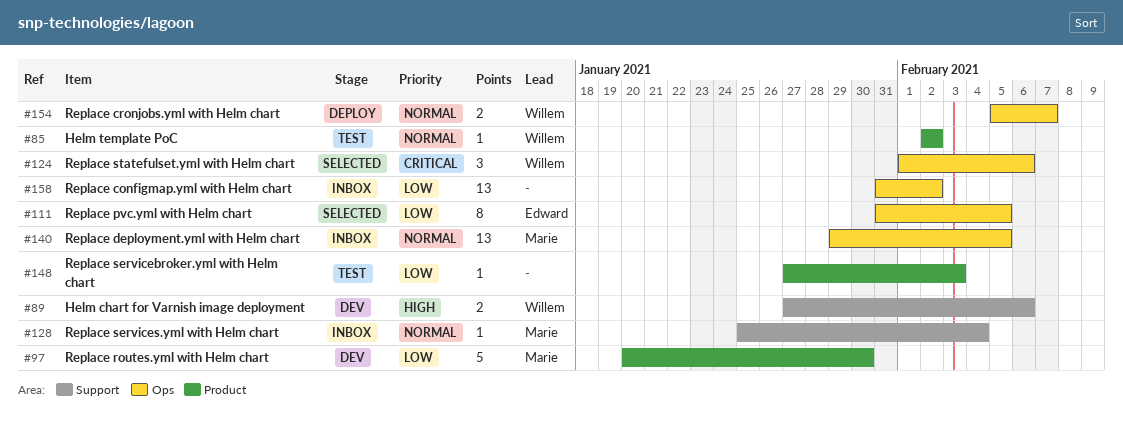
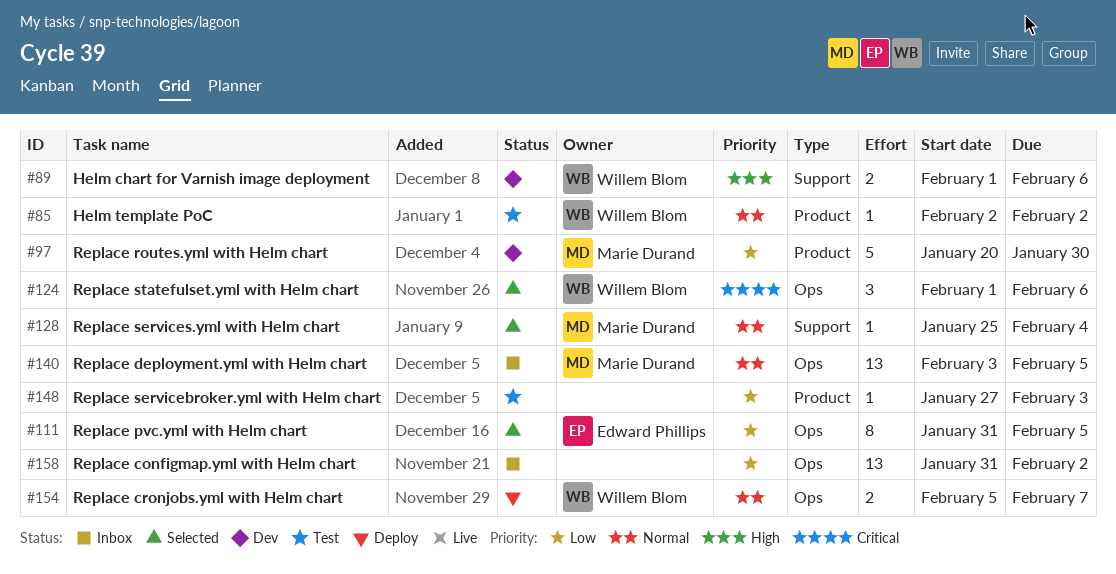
#89, start: Jan 27 -> Feb 1
#128, status: Inbox -> Selected
#140, start: Jan 29 -> Feb 3

